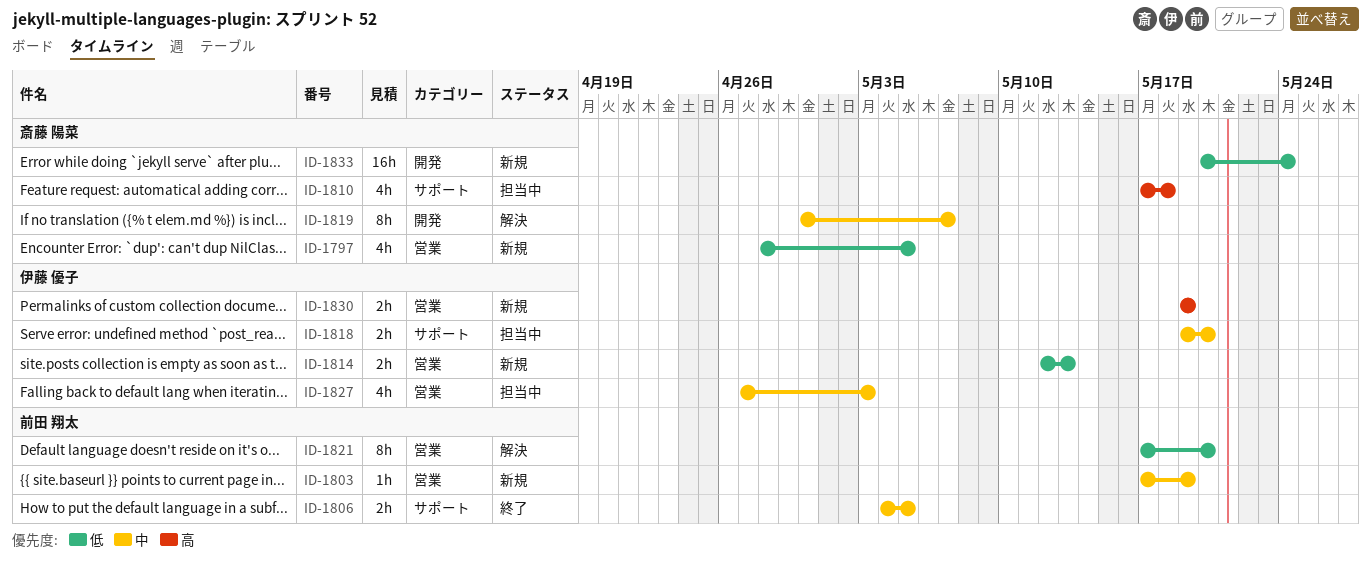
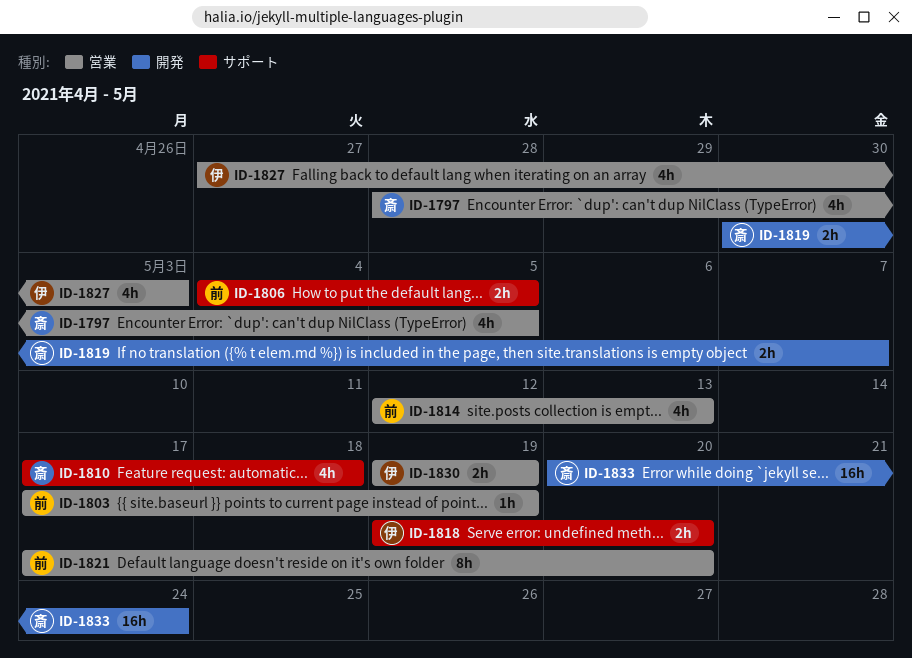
ID-1814, owner: 伊藤 優子 -> 前田 翔太
ID-1814, estimate: 2h -> 4h
ID-1819, estimate: 8h -> 2h

